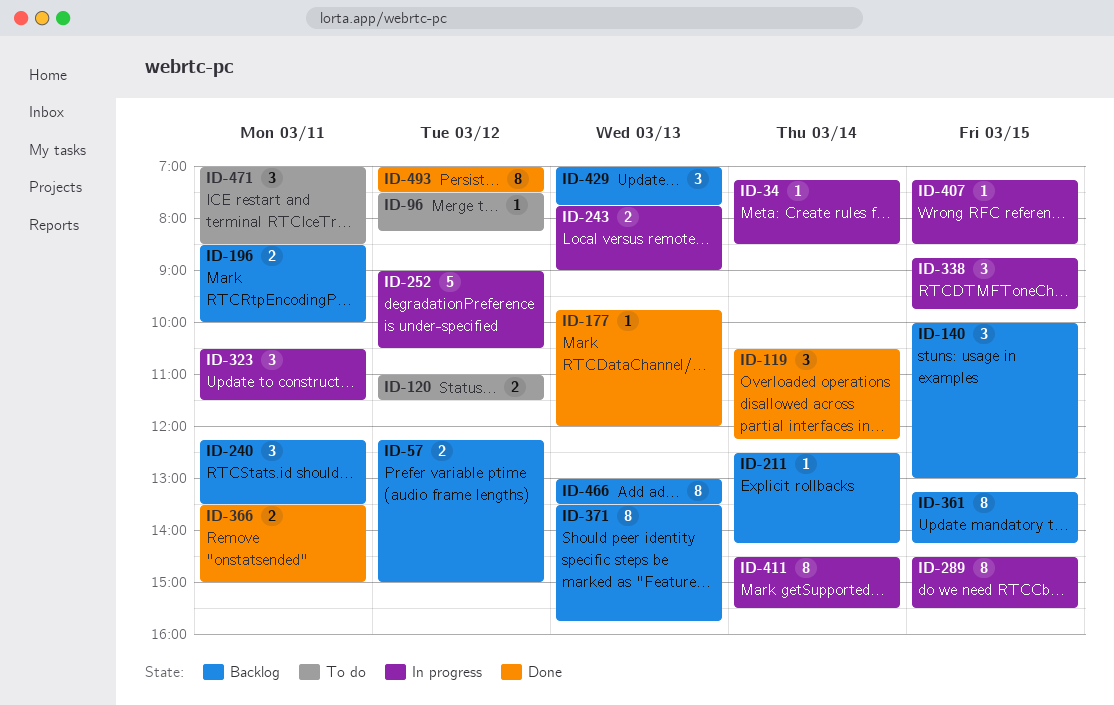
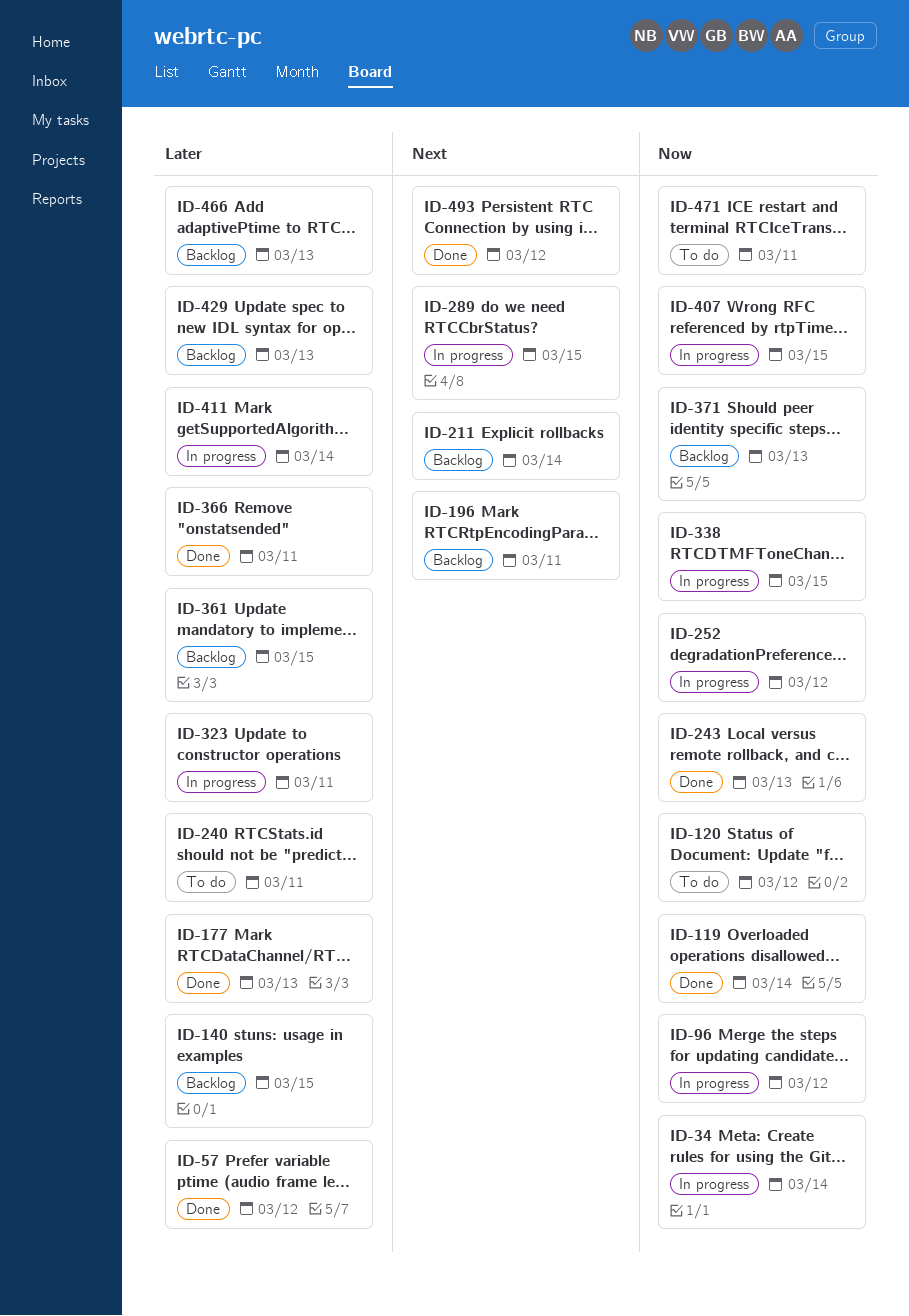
ID-57, status: Backlog -> Done
ID-96, status: To do -> In progress
ID-240, status: Backlog -> To do
ID-243, status: In progress -> Done

